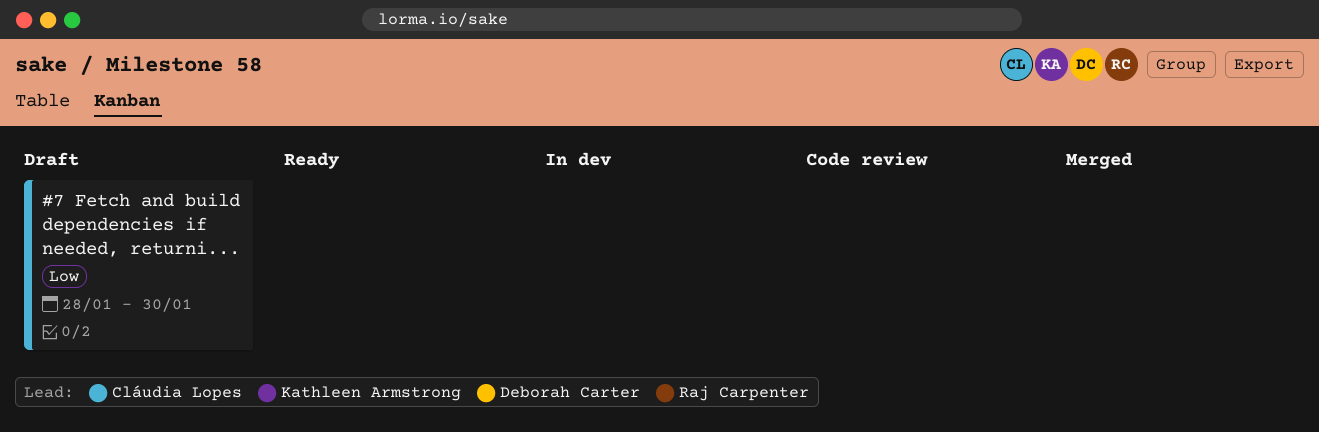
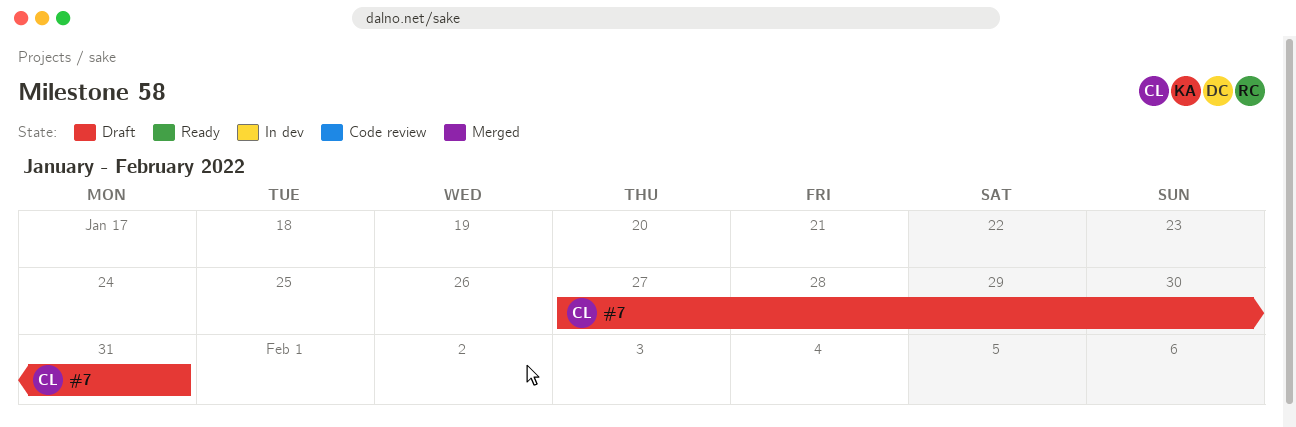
#7, start: Jan 28 -> Jan 27
#7, due: Jan 30 -> Jan 31

